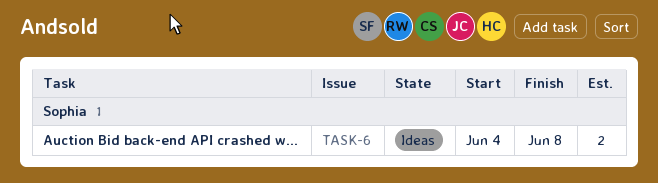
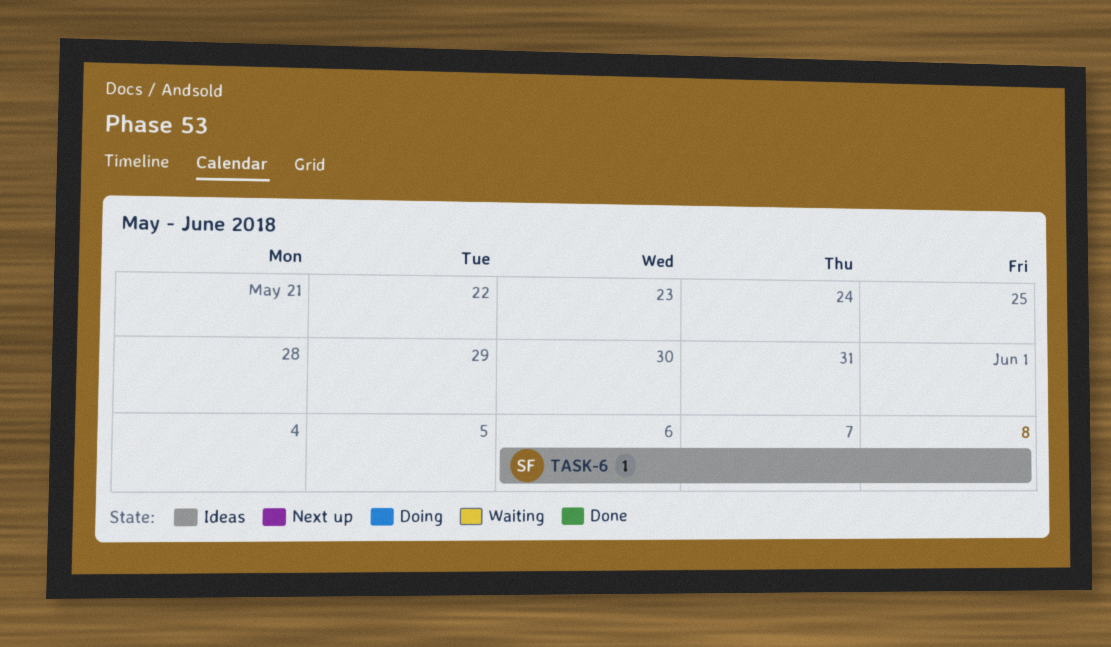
TASK-6, estimate: 2 -> 1
TASK-6, start: Jun 4 -> Jun 6

